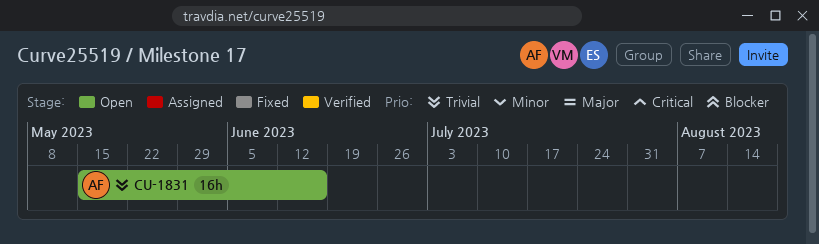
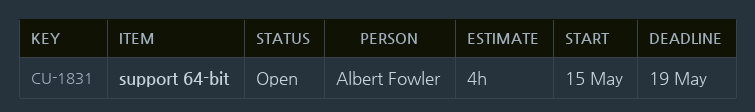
CU-1831, estimate: 16h -> 4h
CU-1831, due: Jun 16 -> May 19

